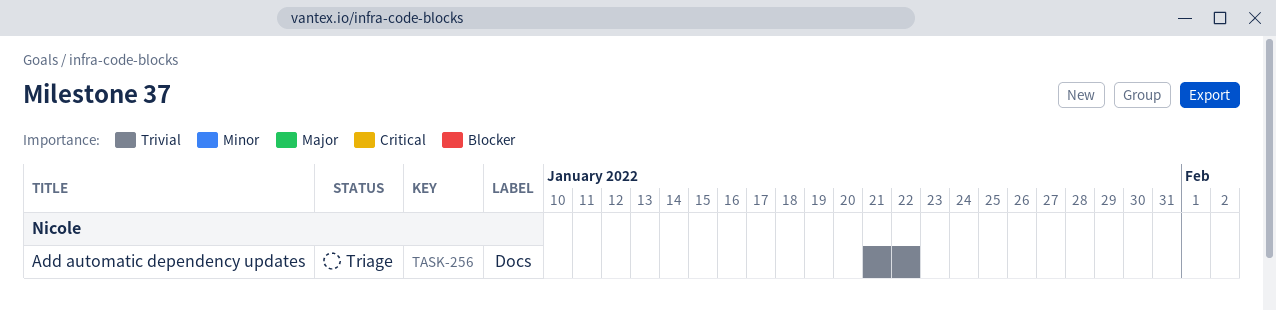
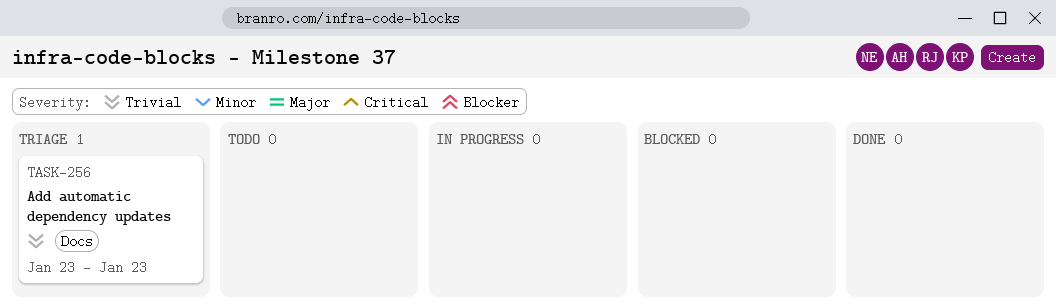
TASK-256, start: Jan 21 -> Jan 23
TASK-256, due: Jan 22 -> Jan 23

